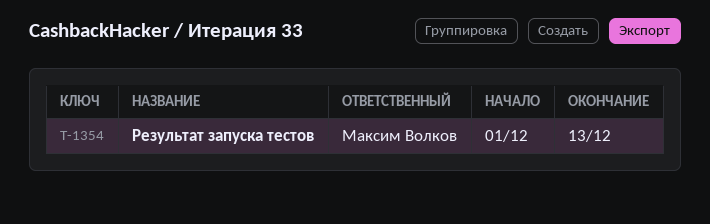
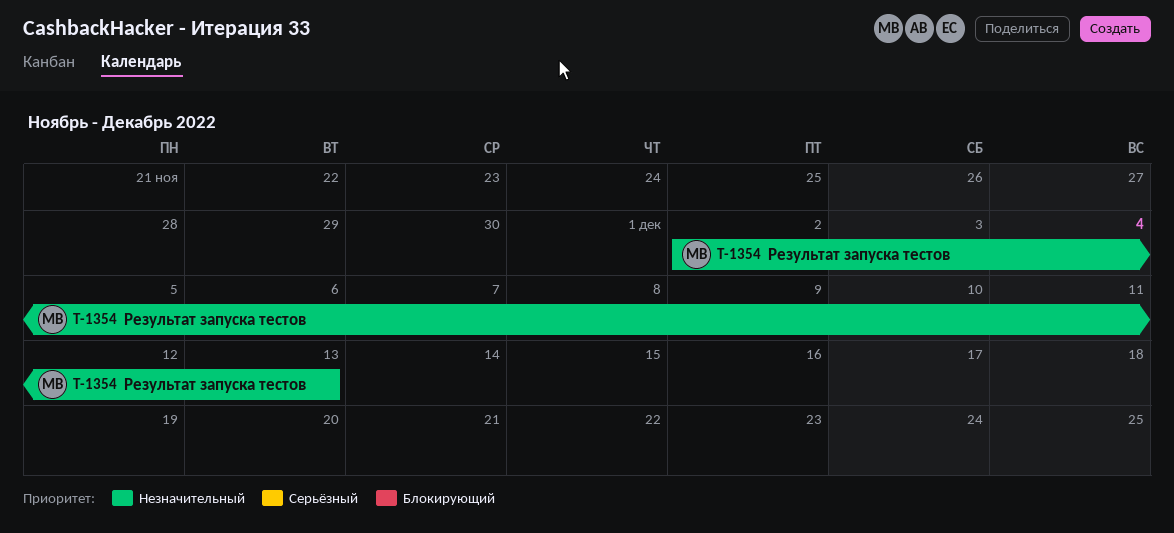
T-1354, start: Dec 1 -> Dec 2

